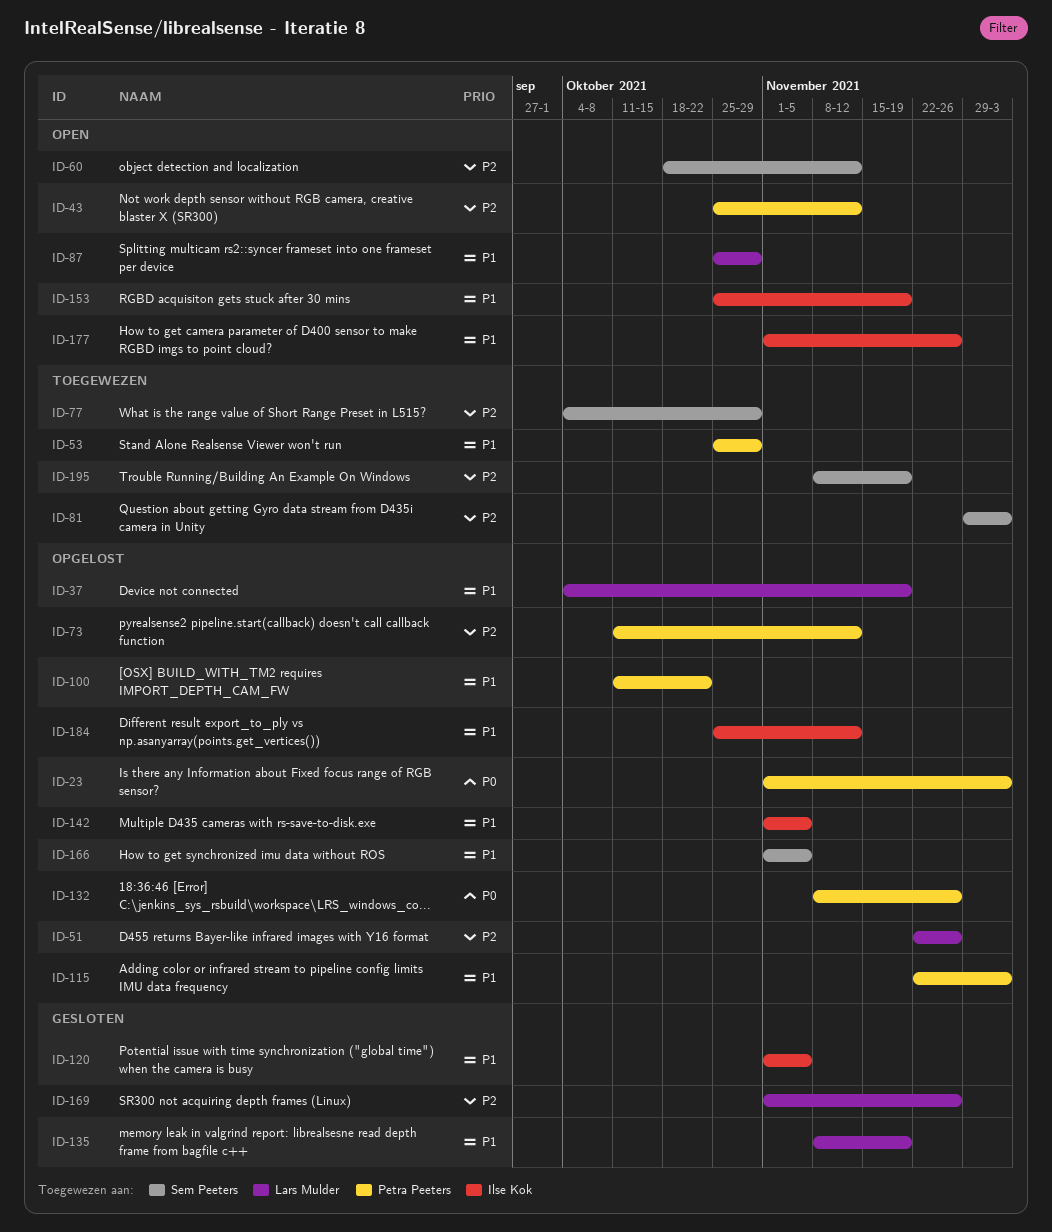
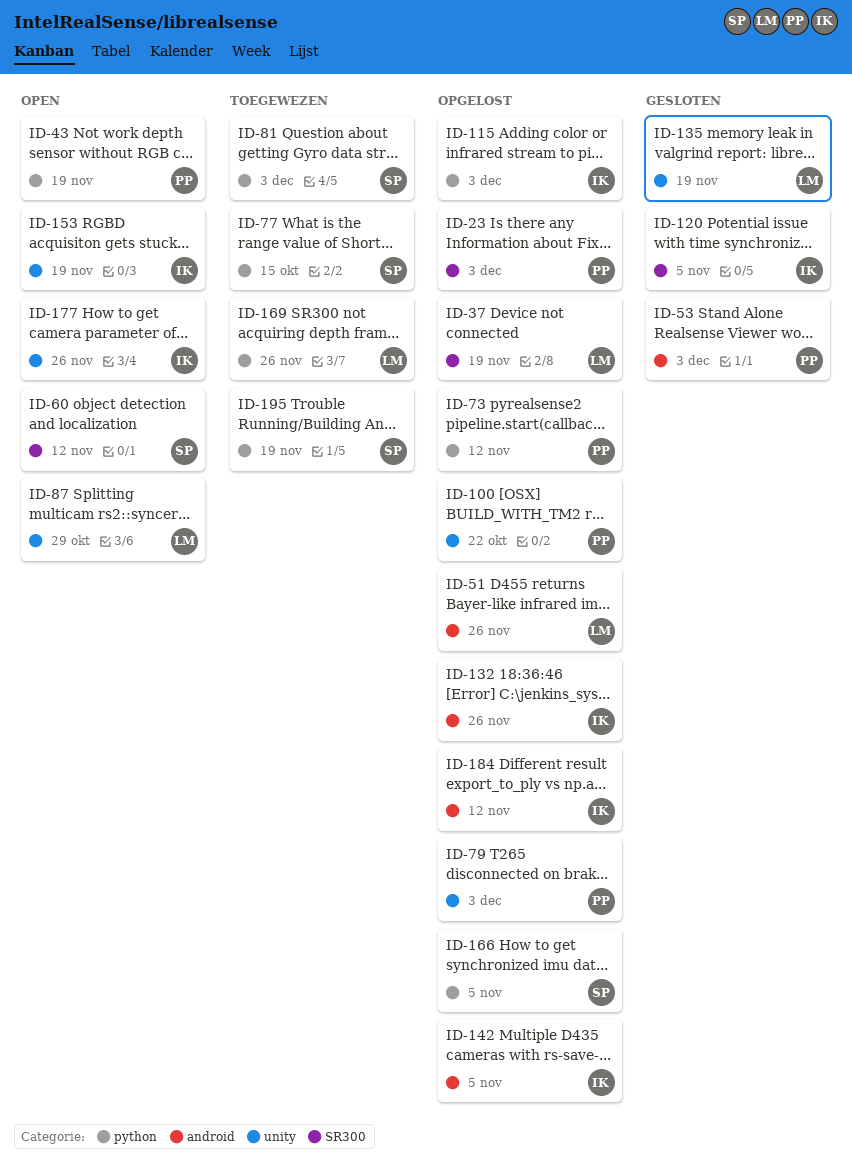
ID-43, due: Nov 12 -> Nov 19
ID-53, status: Toegewezen -> Gesloten
ID-53, due: Oct 29 -> Dec 3
ID-77, due: Oct 29 -> Oct 15
ID-79: none -> present
ID-115, owner: Petra Peeters -> Ilse Kok
ID-132, owner: Petra Peeters -> Ilse Kok
ID-169, status: Gesloten -> Toegewezen

